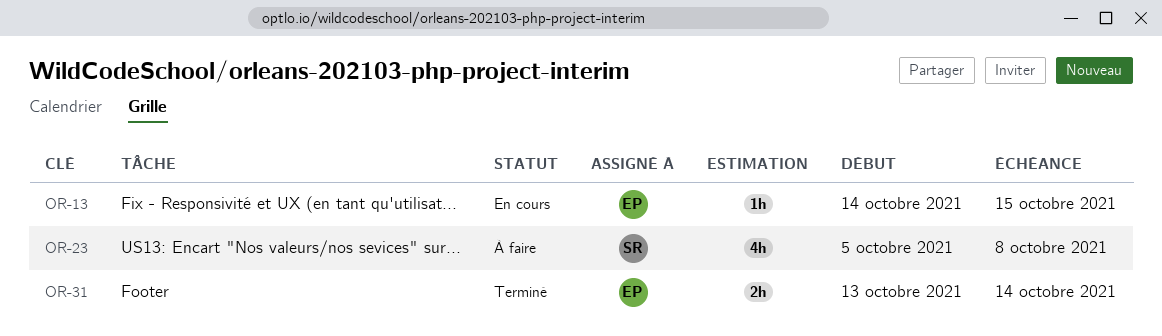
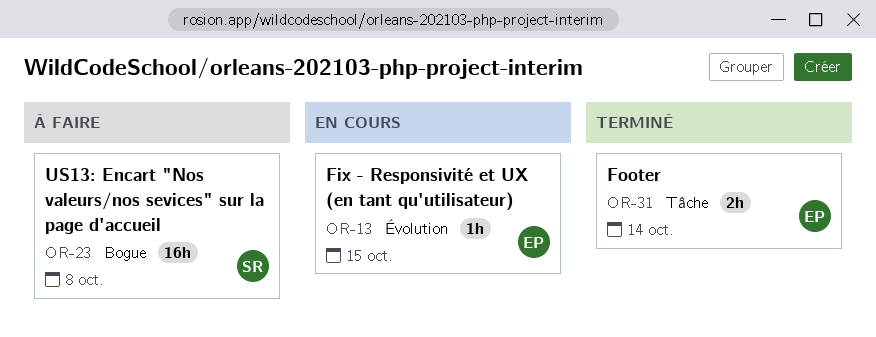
OR-23, estimate: 4h -> 16h

